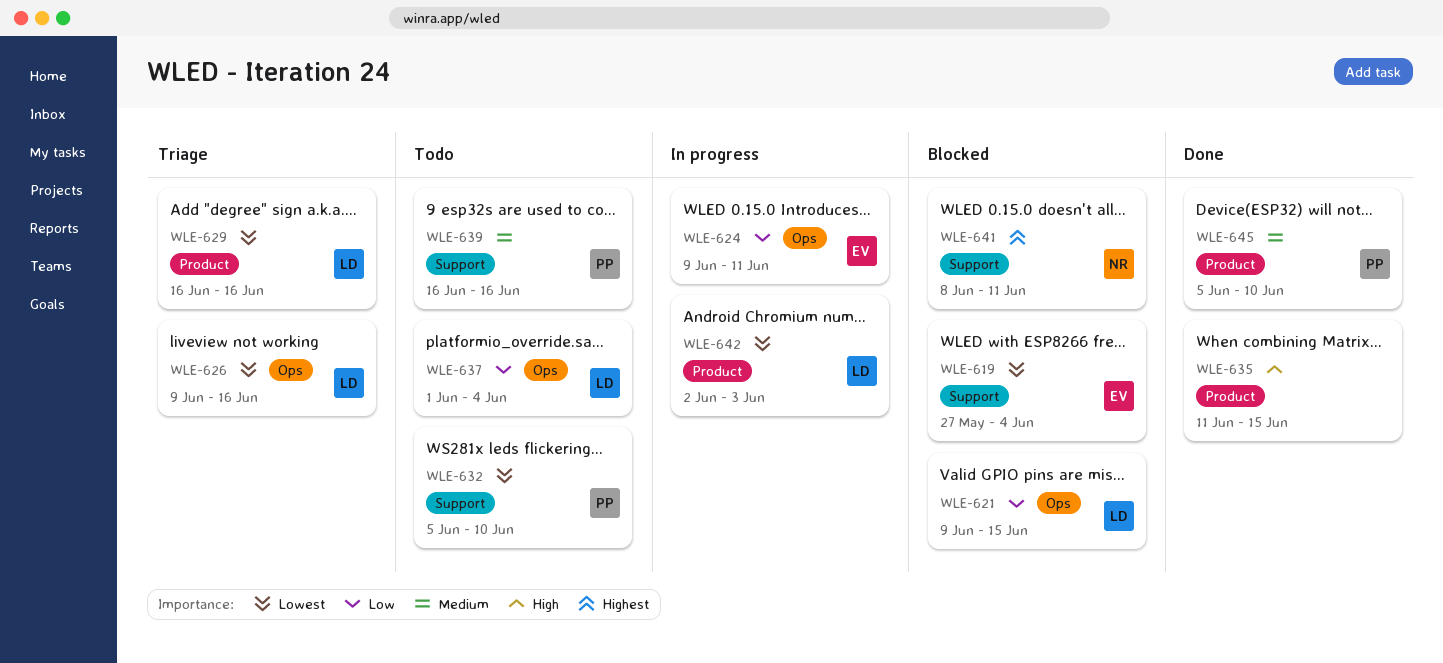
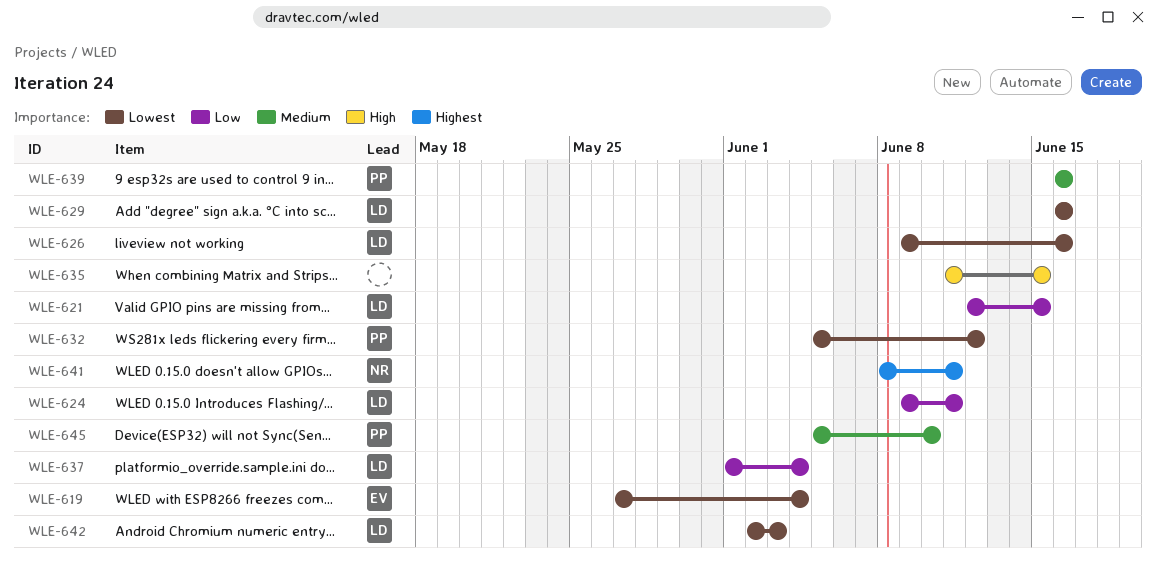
WLE-621, start: Jun 9 -> Jun 12
WLE-624, owner: EV -> LD
WLE-632, due: Jun 10 -> Jun 12

